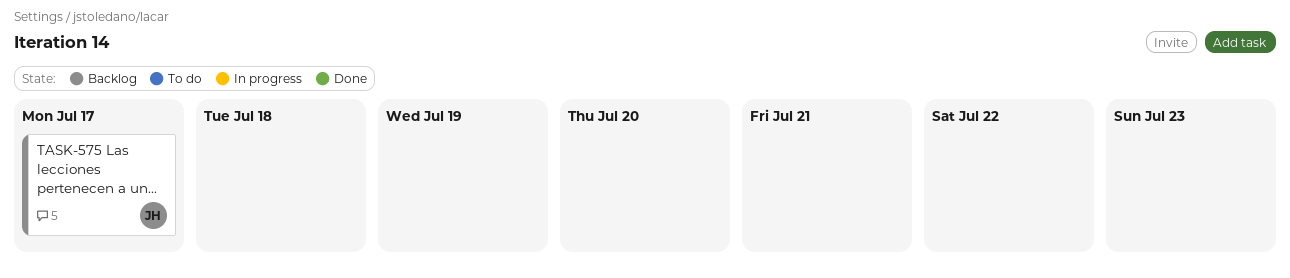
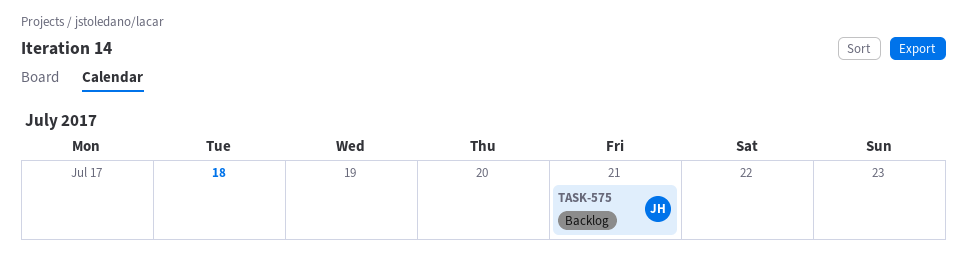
TASK-575, due: Jul 17 -> Jul 21

